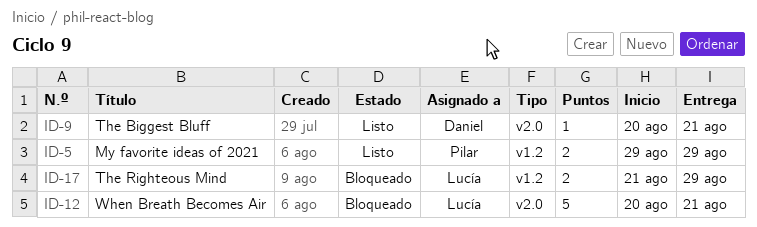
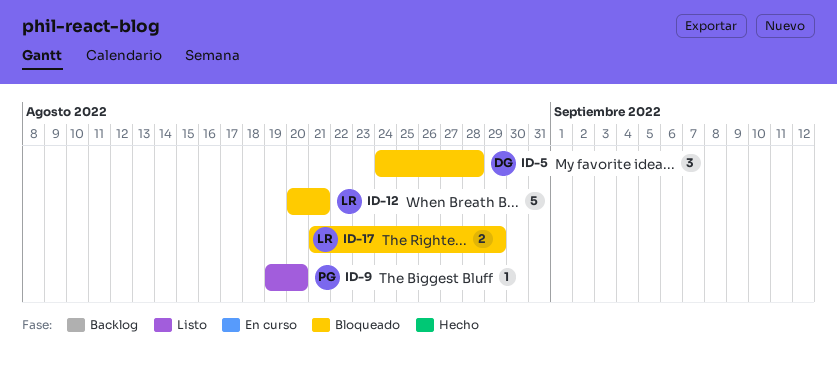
ID-5, status: Listo -> Bloqueado
ID-5, owner: Pilar -> Daniel
ID-5, estimate: 2 -> 3
ID-5, start: Aug 29 -> Aug 24
ID-5, due: Aug 29 -> Aug 28
ID-9, owner: Daniel -> Pilar
ID-9, start: Aug 20 -> Aug 19
ID-9, due: Aug 21 -> Aug 20

